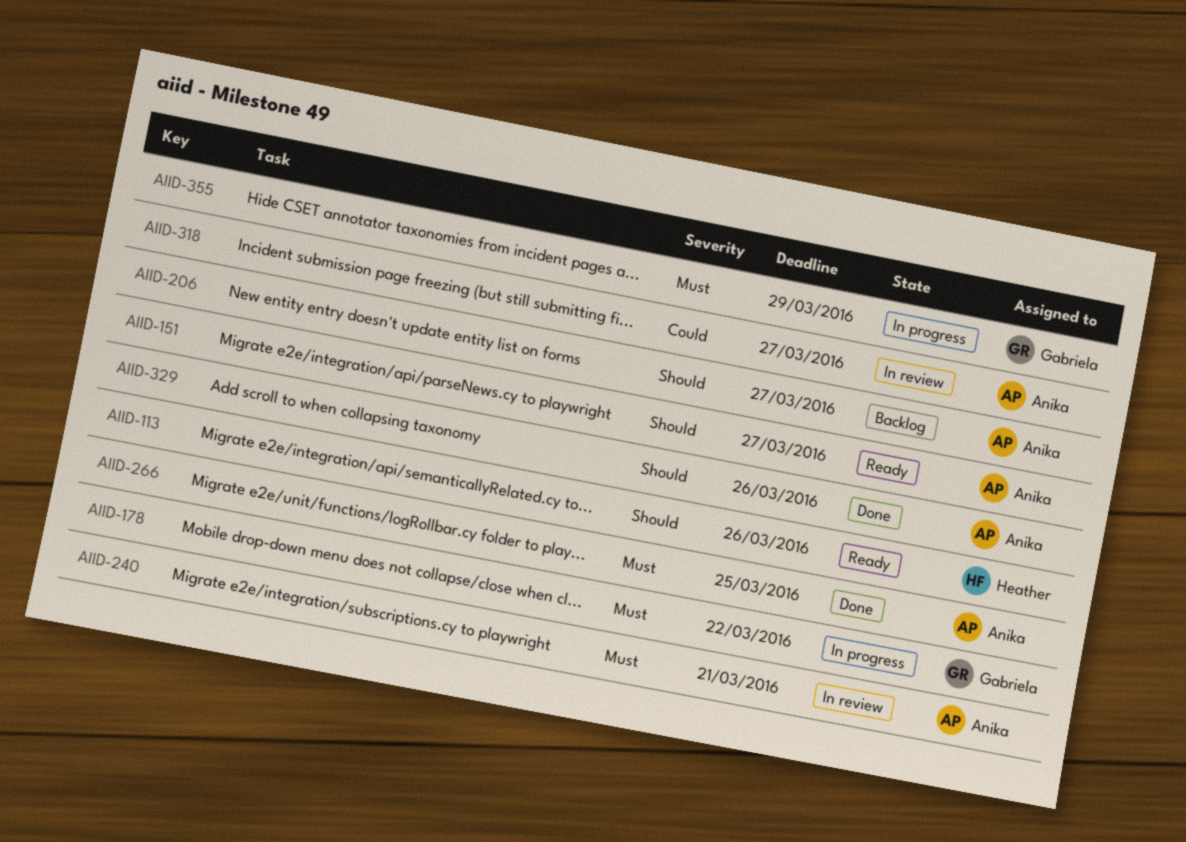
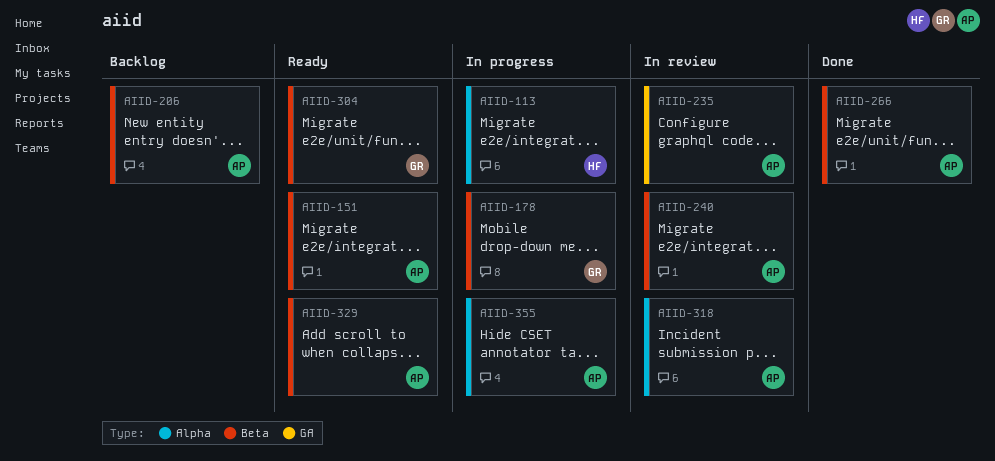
AIID-113, status: Ready -> In progress
AIID-235: none -> present
AIID-304: none -> present
AIID-329, status: Done -> Ready
AIID-355, owner: Gabriela -> Anika

